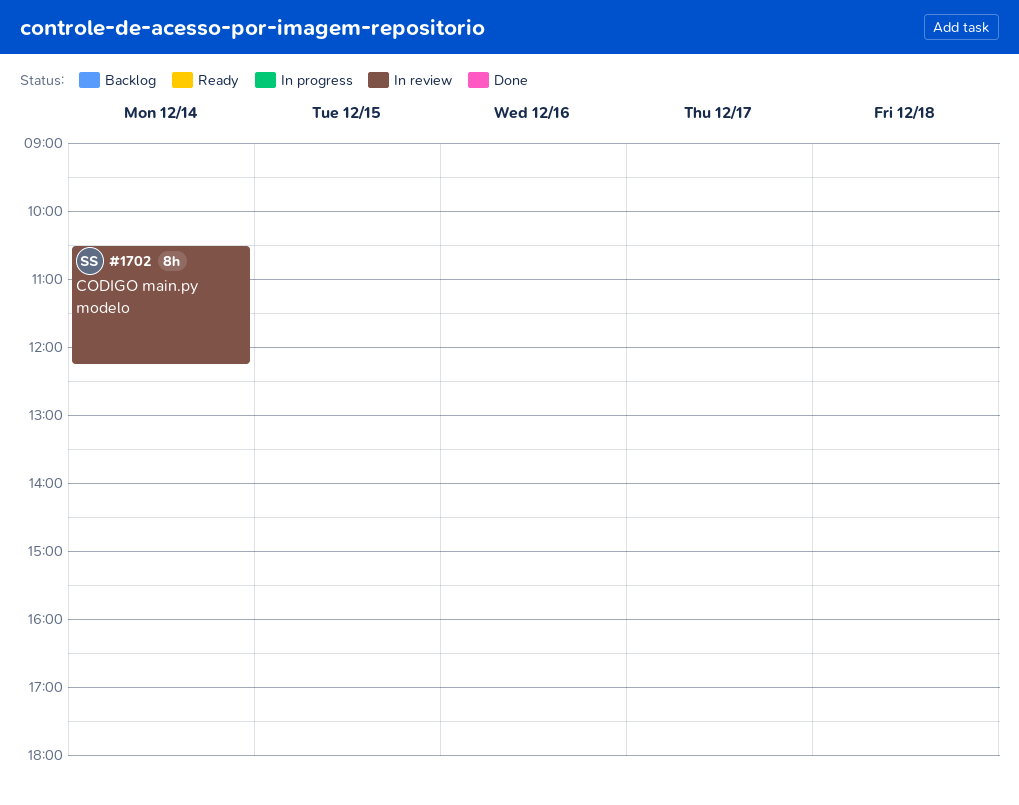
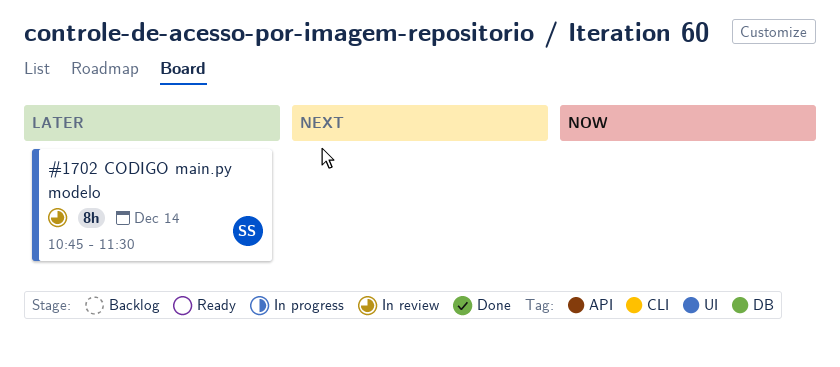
#1702, begins: 10:30 -> 10:45
#1702, ends: 12:15 -> 11:30

